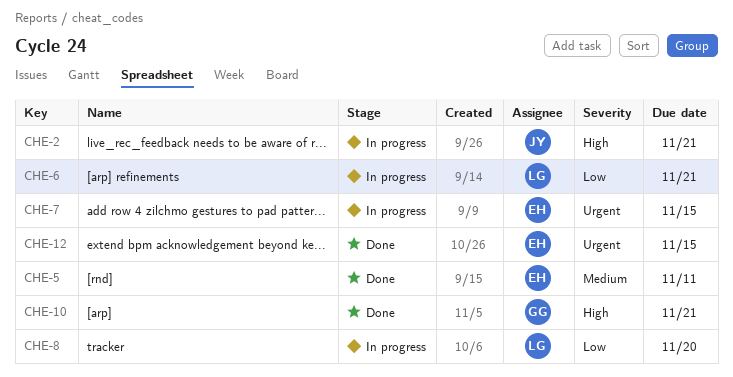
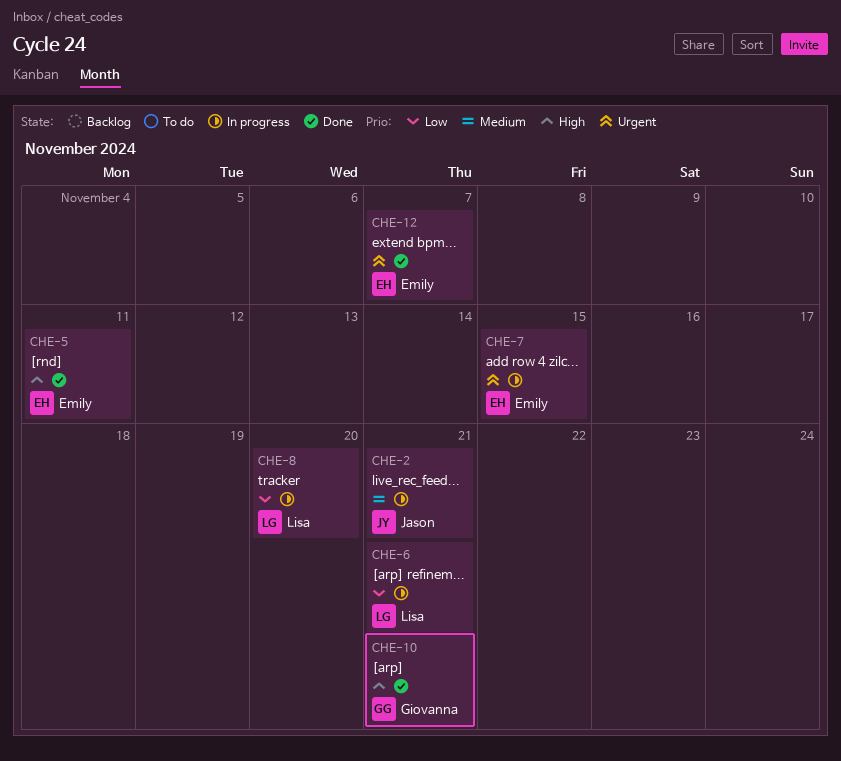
CHE-2, priority: High -> Medium
CHE-5, priority: Medium -> High
CHE-12, due: Nov 15 -> Nov 7

